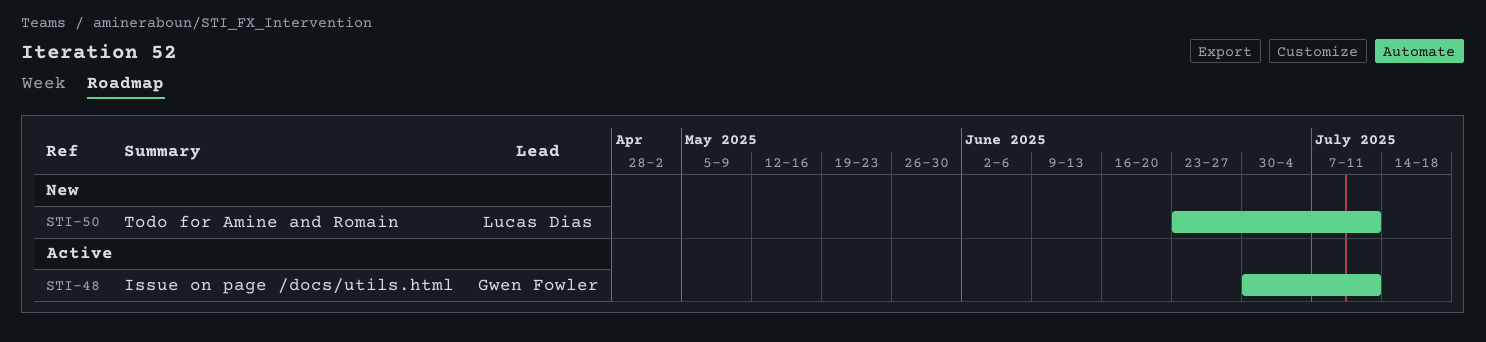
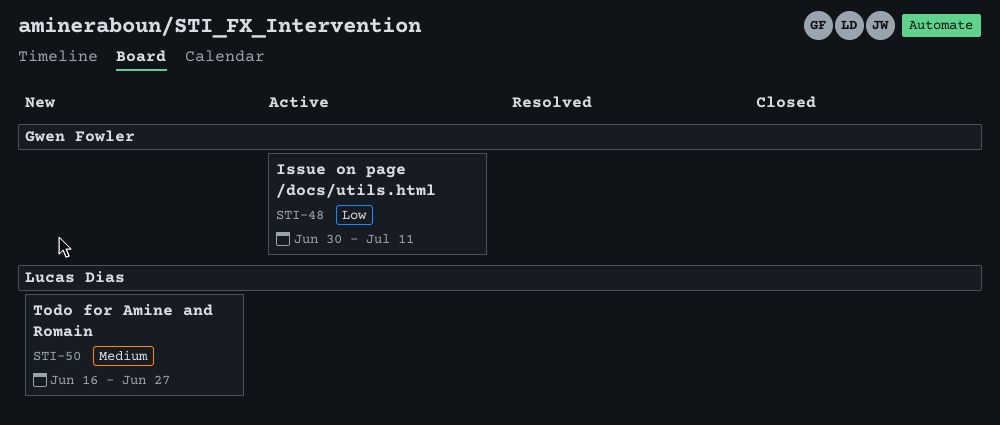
STI-50, start: Jun 23 -> Jun 16
STI-50, due: Jul 11 -> Jun 27

